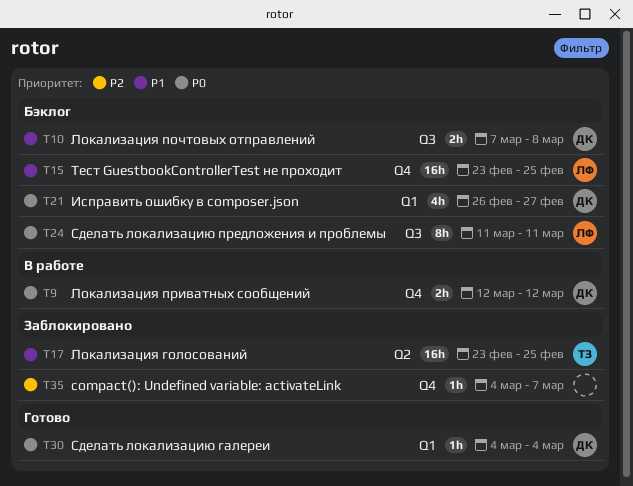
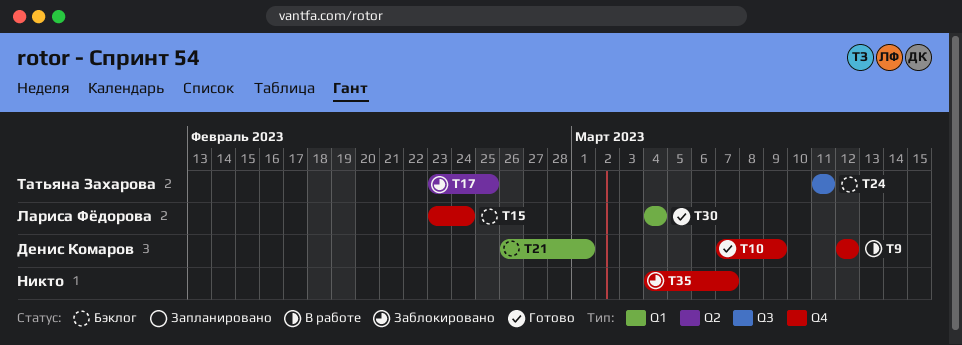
T10, status: Бэклог -> Готово
T10, label: Q3 -> Q4
T10, due: Mar 8 -> Mar 9
T15, due: Feb 25 -> Feb 24
T21, due: Feb 27 -> Mar 1
T24, owner: Лариса Фёдорова -> Татьяна Захарова
T30, owner: Денис Комаров -> Лариса Фёдорова

